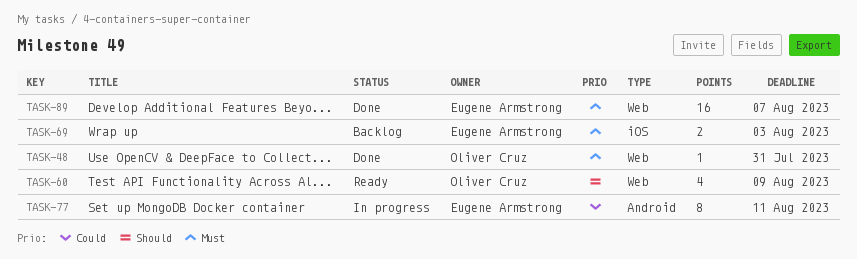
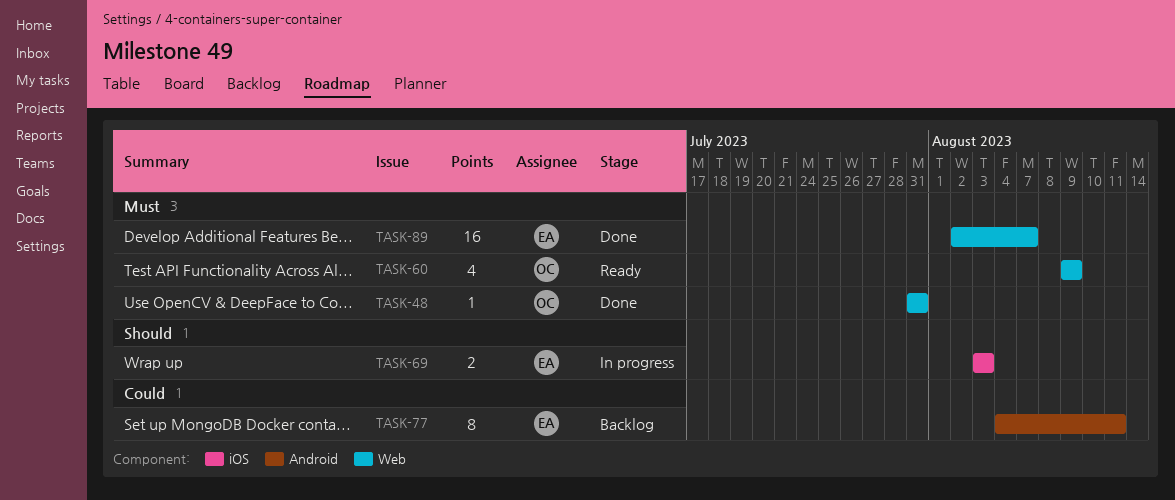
TASK-60, priority: Should -> Must
TASK-69, status: Backlog -> In progress
TASK-69, priority: Must -> Should
TASK-77, status: In progress -> Backlog

